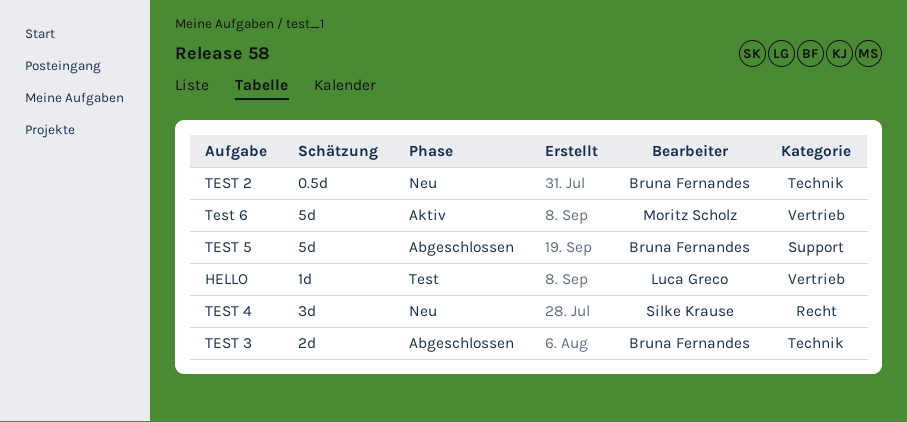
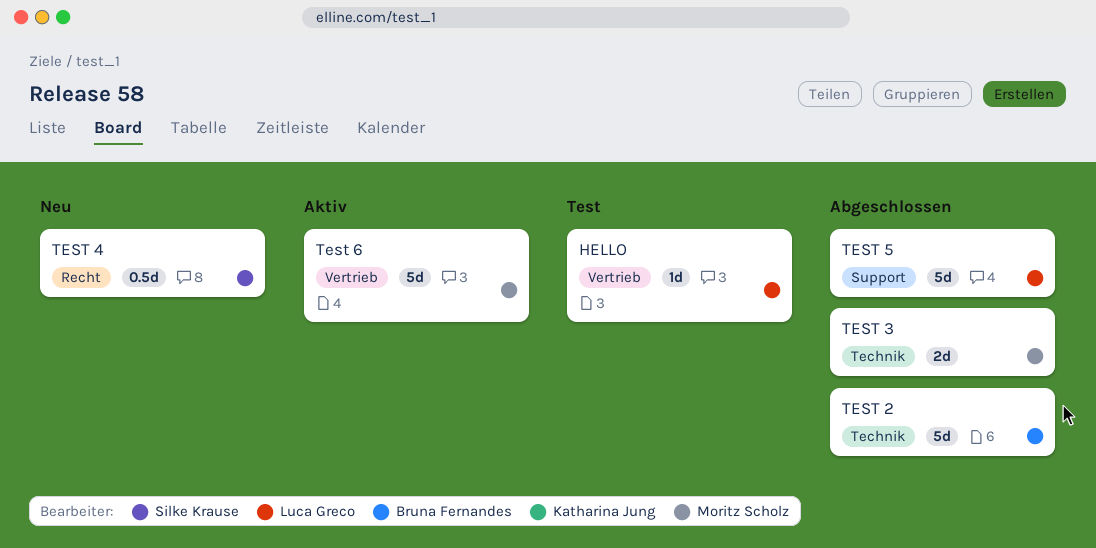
TEST 2, status: Neu -> Abgeschlossen
TEST 2, estimate: 0.5d -> 5d
TEST 3, owner: Bruna Fernandes -> Moritz Scholz
TEST 4, estimate: 3d -> 0.5d
TEST 5, owner: Bruna Fernandes -> Luca Greco

